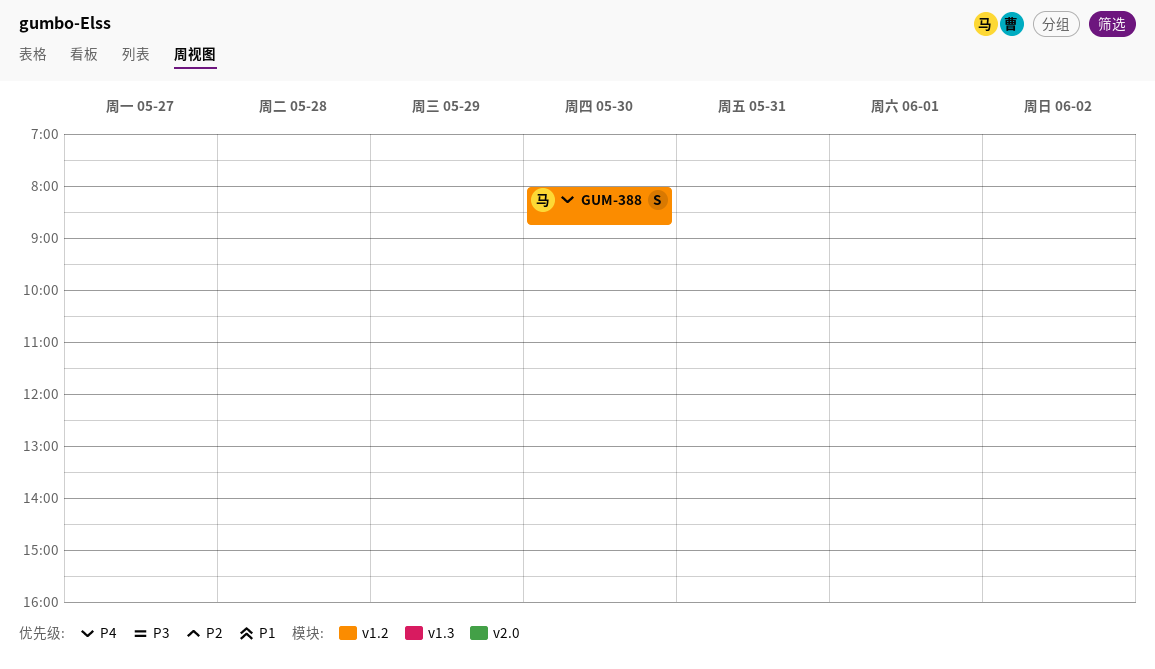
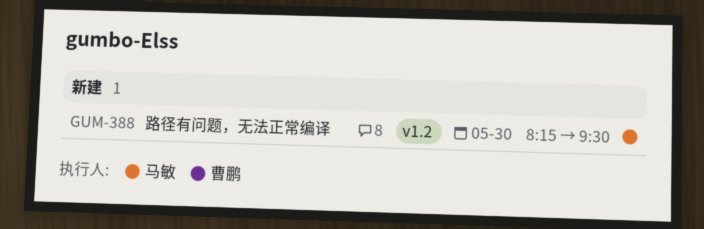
GUM-388, begins: 08:00 -> 08:15
GUM-388, ends: 08:45 -> 09:30

